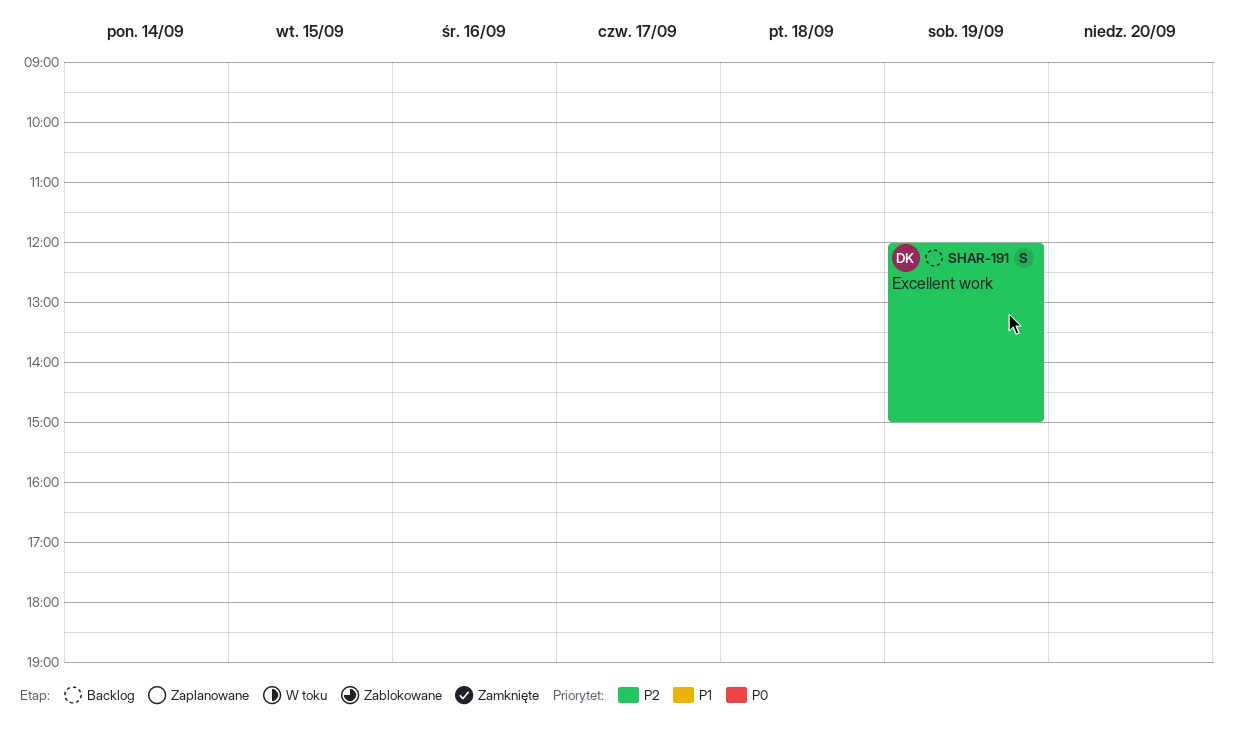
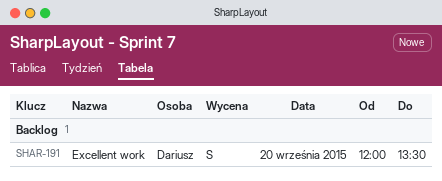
SHAR-191, day: Sep 19 -> Sep 20
SHAR-191, ends: 15:00 -> 13:30

